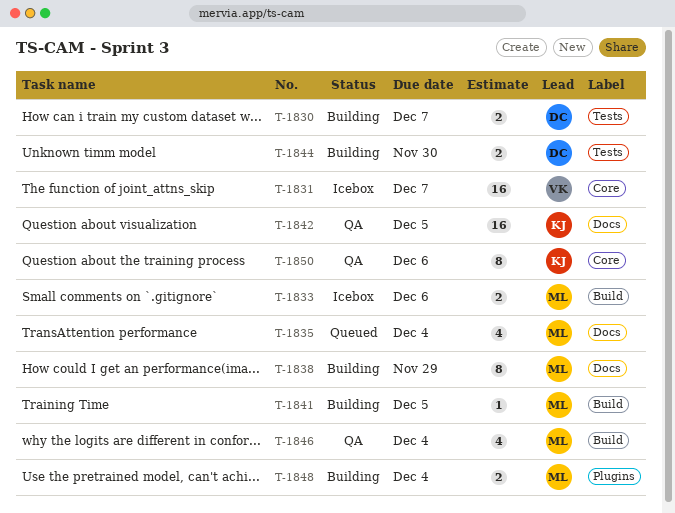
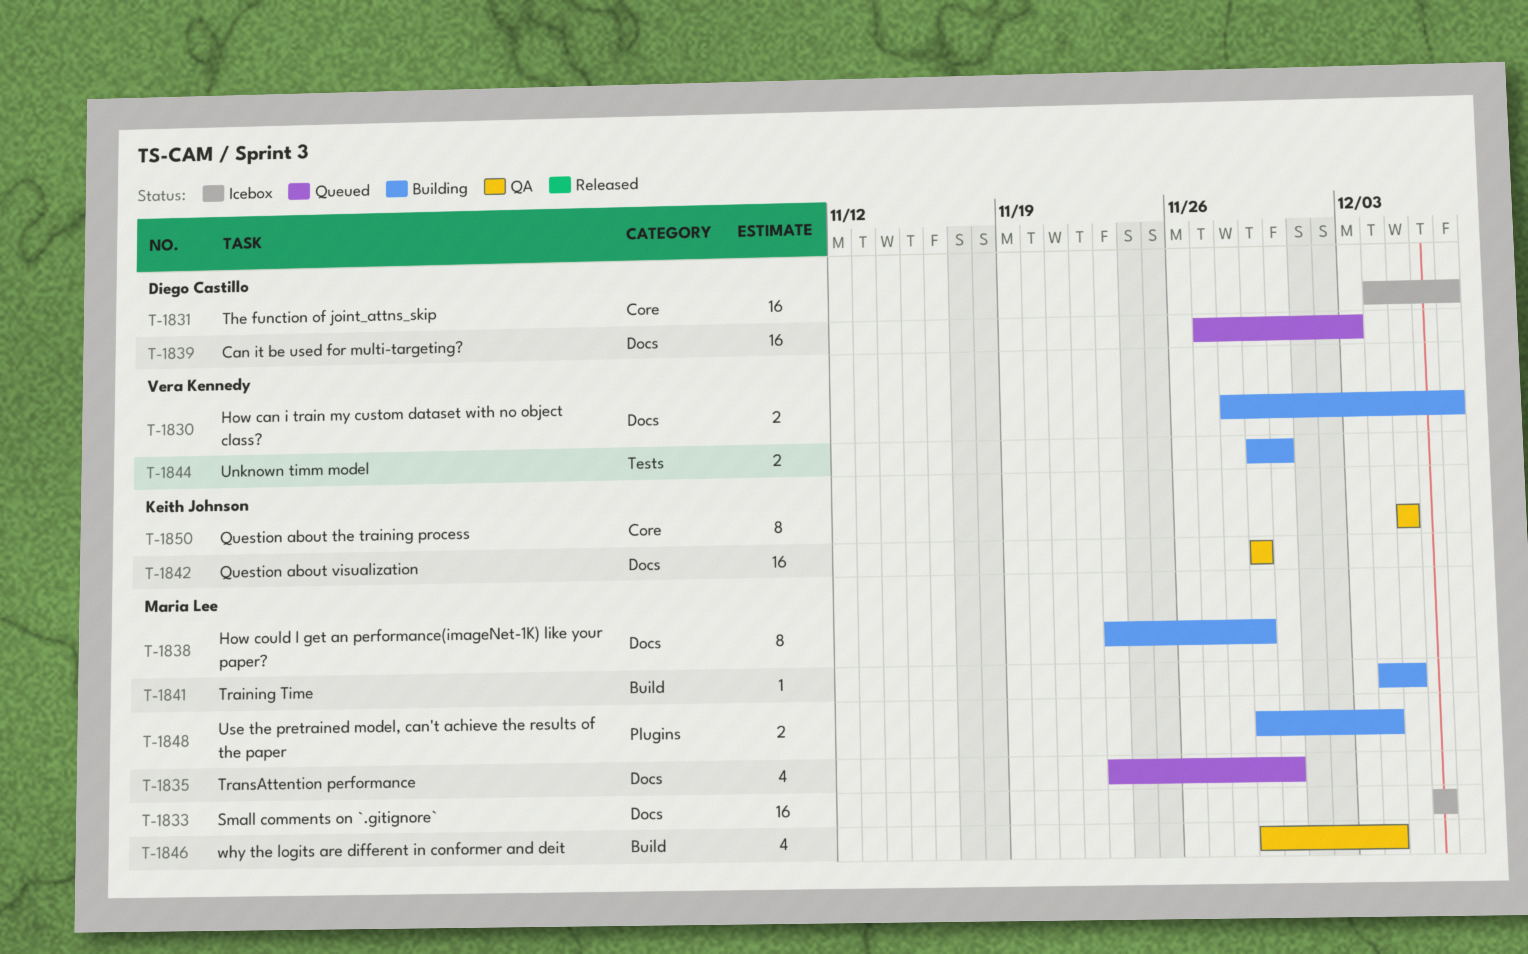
T-1830, owner: Diego Castillo -> Vera Kennedy
T-1830, label: Tests -> Docs
T-1831, owner: Vera Kennedy -> Diego Castillo
T-1833, label: Build -> Docs
T-1833, estimate: 2 -> 16
T-1835, due: Dec 4 -> Nov 30
T-1839: none -> present
T-1842, due: Dec 5 -> Nov 29
T-1844, owner: Diego Castillo -> Vera Kennedy
T-1850, due: Dec 6 -> Dec 5

